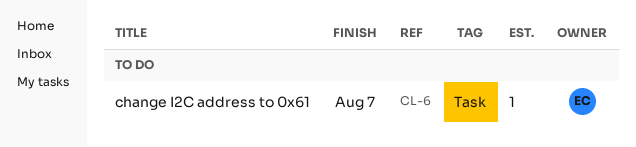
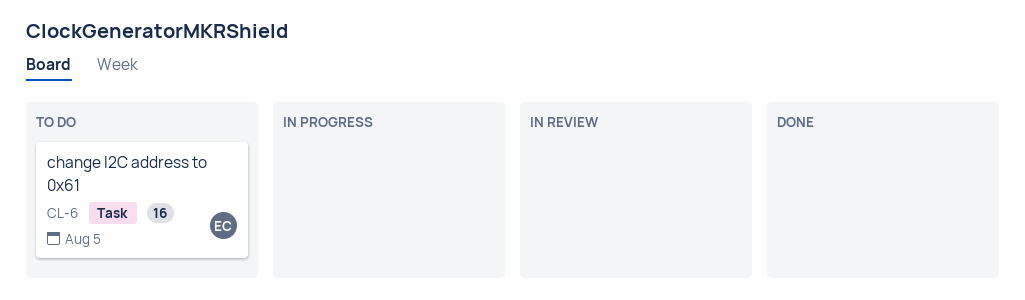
CL-6, estimate: 1 -> 16
CL-6, due: Aug 7 -> Aug 5

